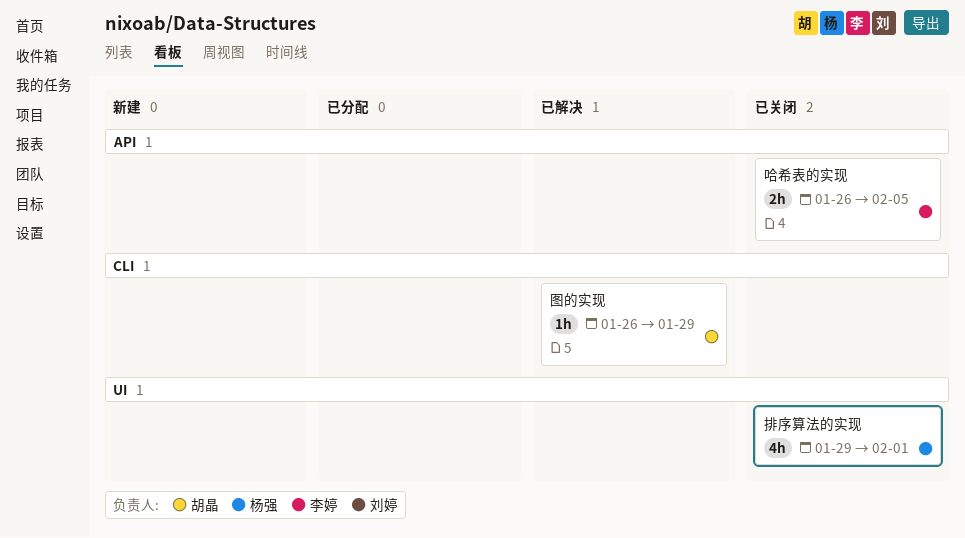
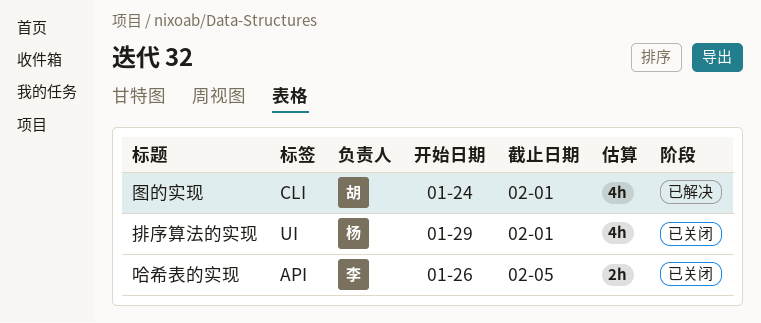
图的实现, estimate: 1h -> 4h
图的实现, start: Jan 26 -> Jan 24
图的实现, due: Jan 29 -> Feb 1

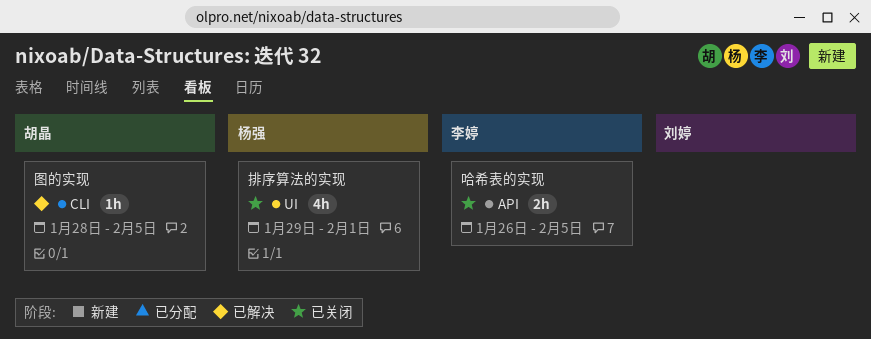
图的实现, estimate: 4h -> 1h
图的实现, start: Jan 24 -> Jan 28
图的实现, due: Feb 1 -> Feb 5

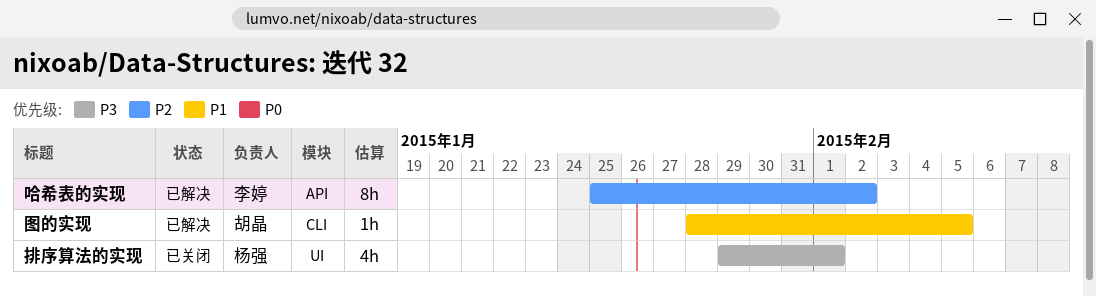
哈希表的实现, status: 已关闭 -> 已解决
哈希表的实现, estimate: 2h -> 8h
哈希表的实现, start: Jan 26 -> Jan 25
哈希表的实现, due: Feb 5 -> Feb 2

